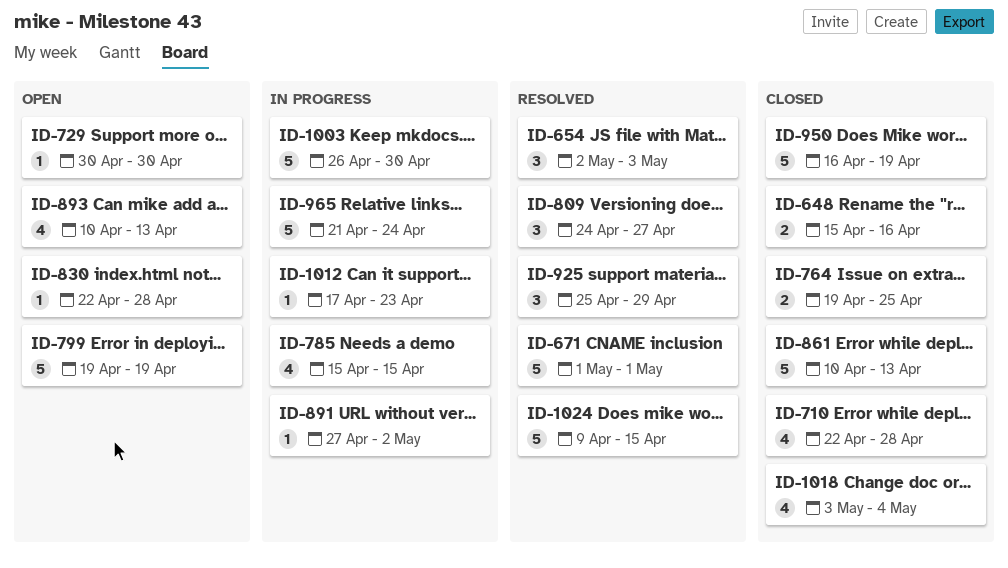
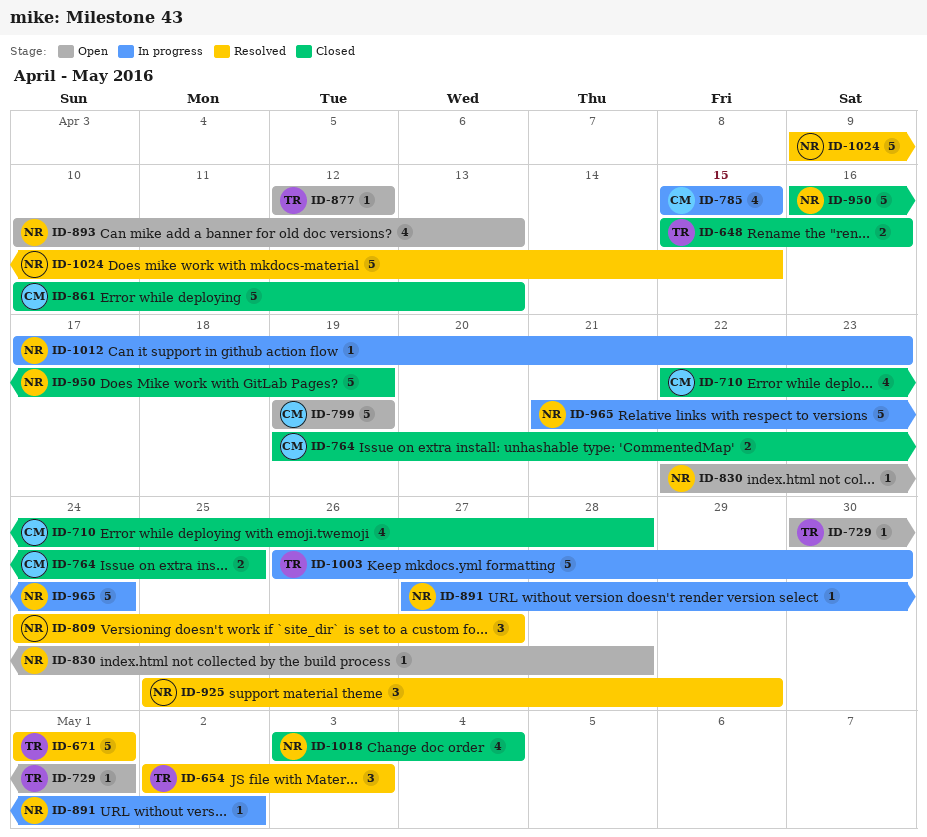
ID-729, due: Apr 30 -> May 1
ID-877: none -> present

